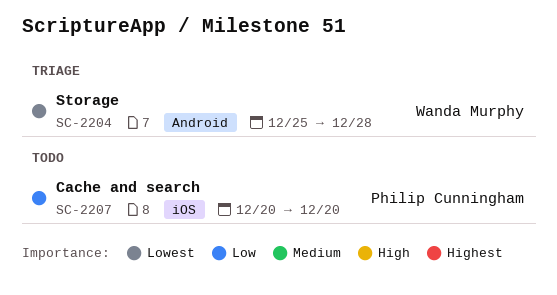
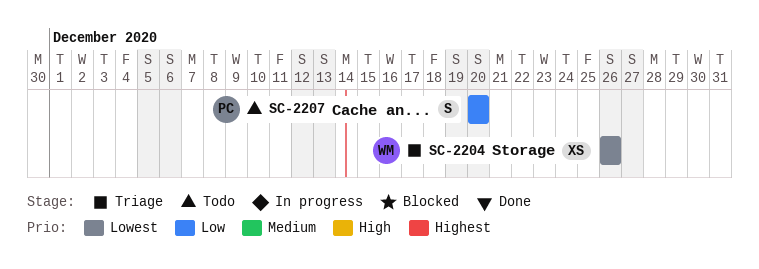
SC-2204, start: Dec 25 -> Dec 26
SC-2204, due: Dec 28 -> Dec 26

